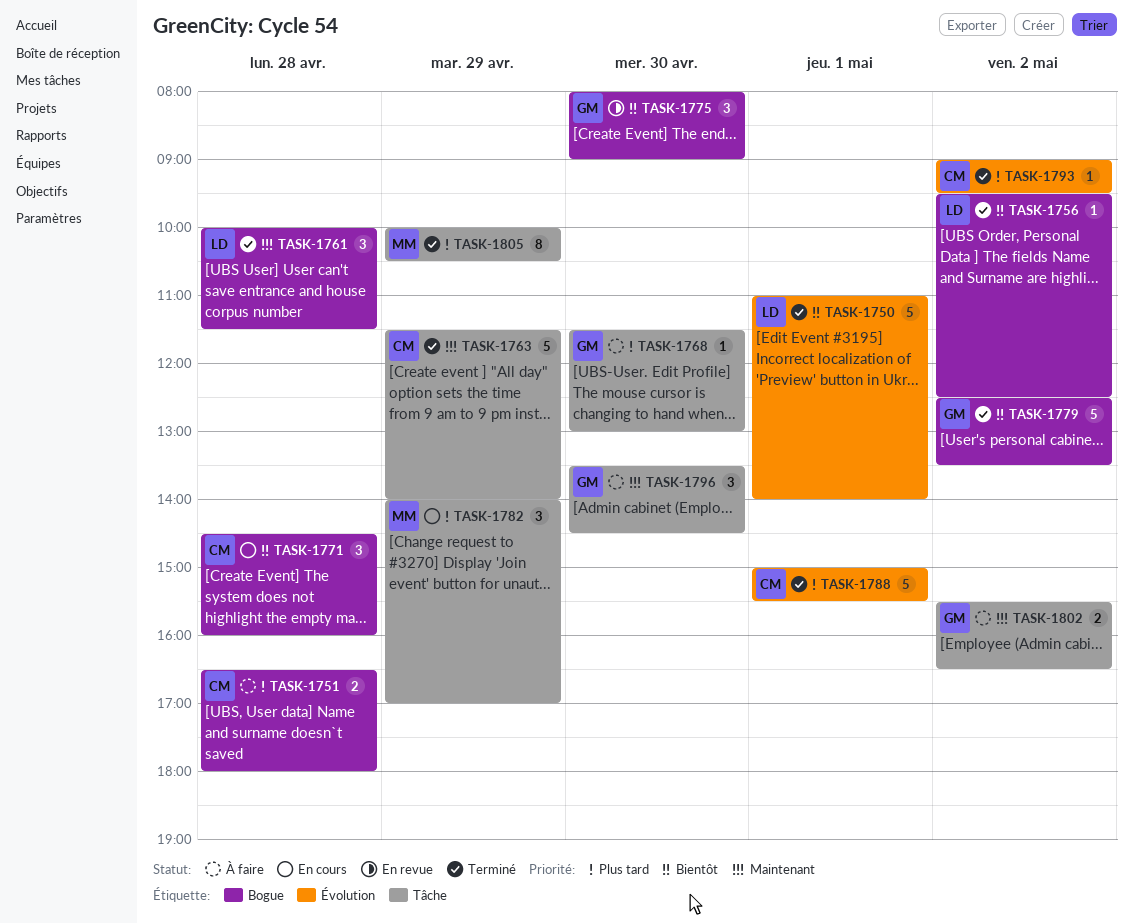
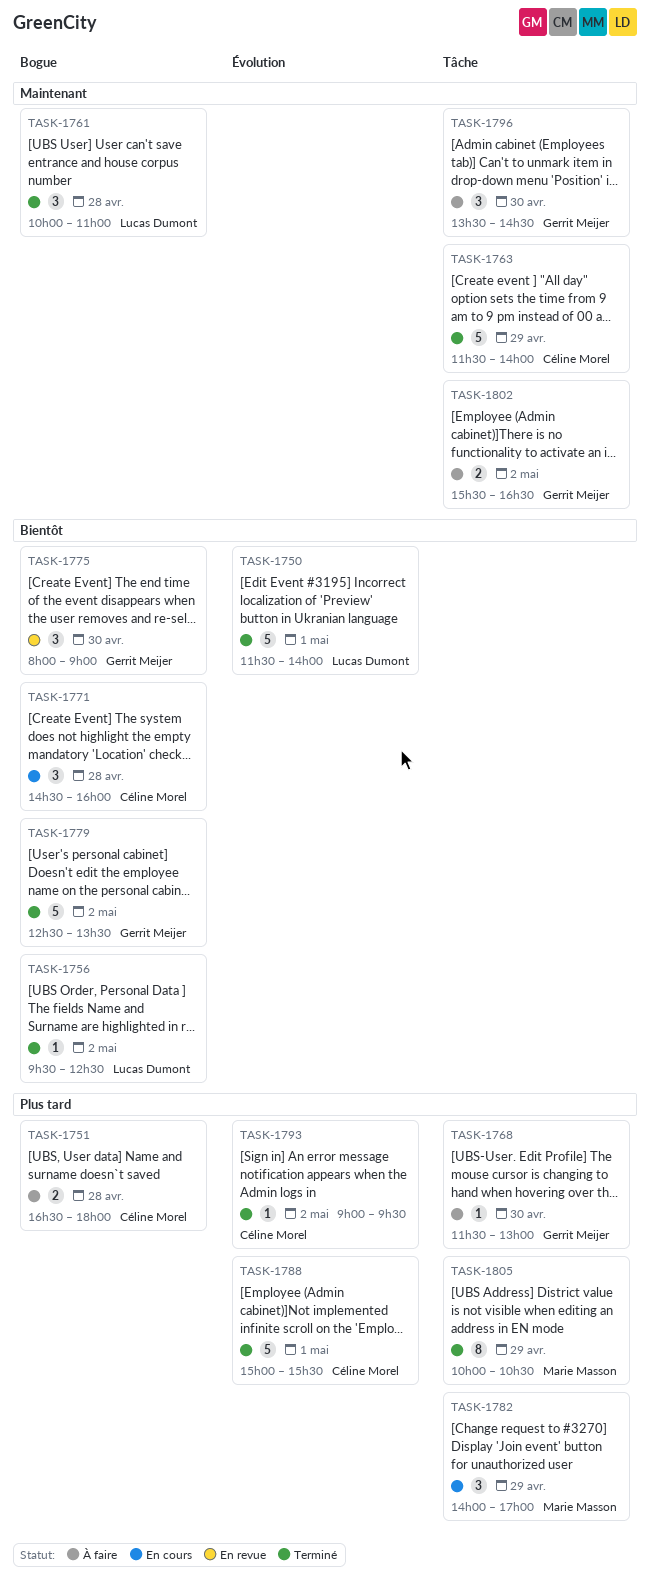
TASK-1750, begins: 11:00 -> 11:30
TASK-1761, ends: 11:30 -> 11:00

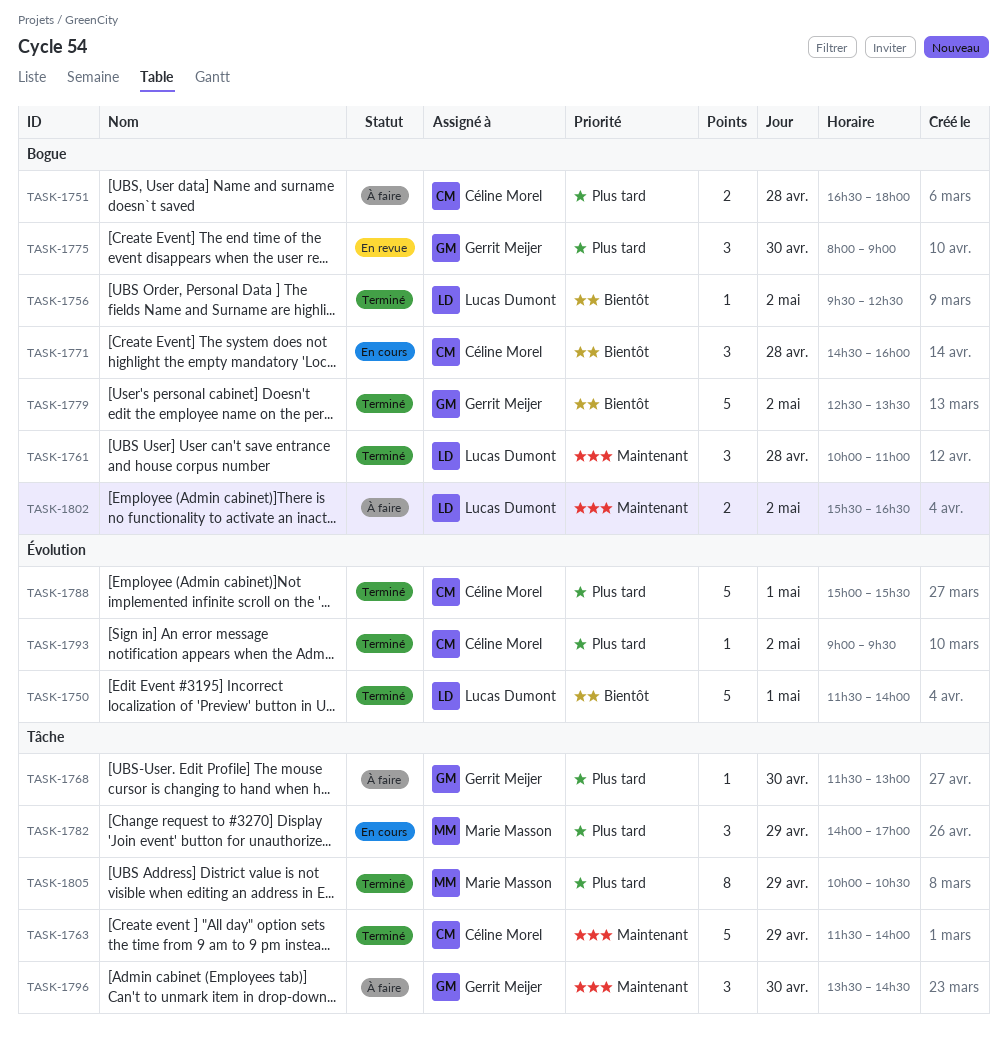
TASK-1775, priority: Bientôt -> Plus tard
TASK-1802, owner: Gerrit Meijer -> Lucas Dumont
TASK-1802, label: Tâche -> Bogue

